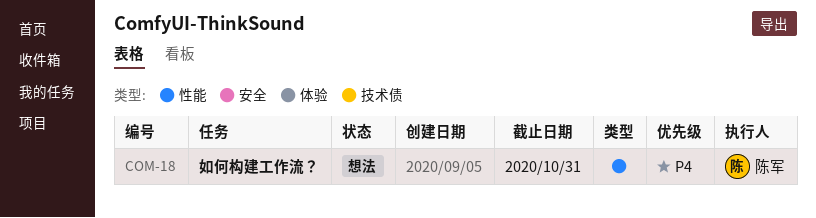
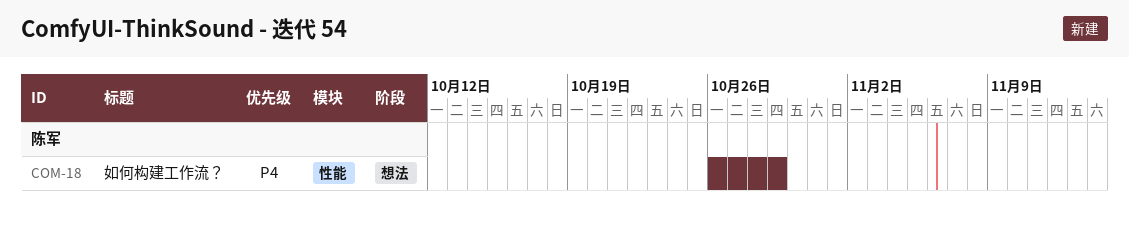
COM-18, due: Oct 31 -> Oct 29

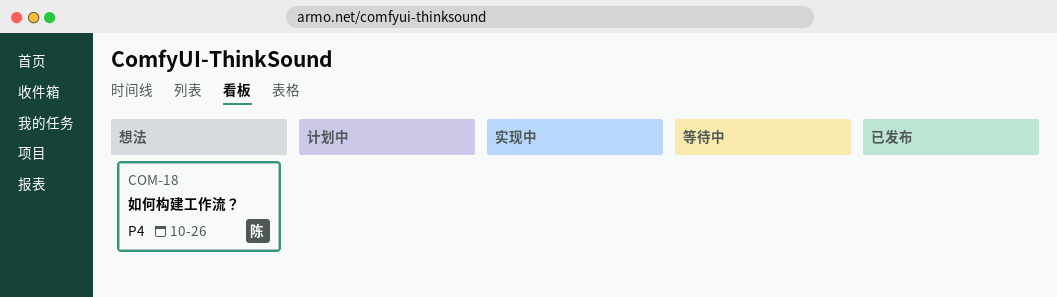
COM-18, due: Oct 29 -> Oct 26

